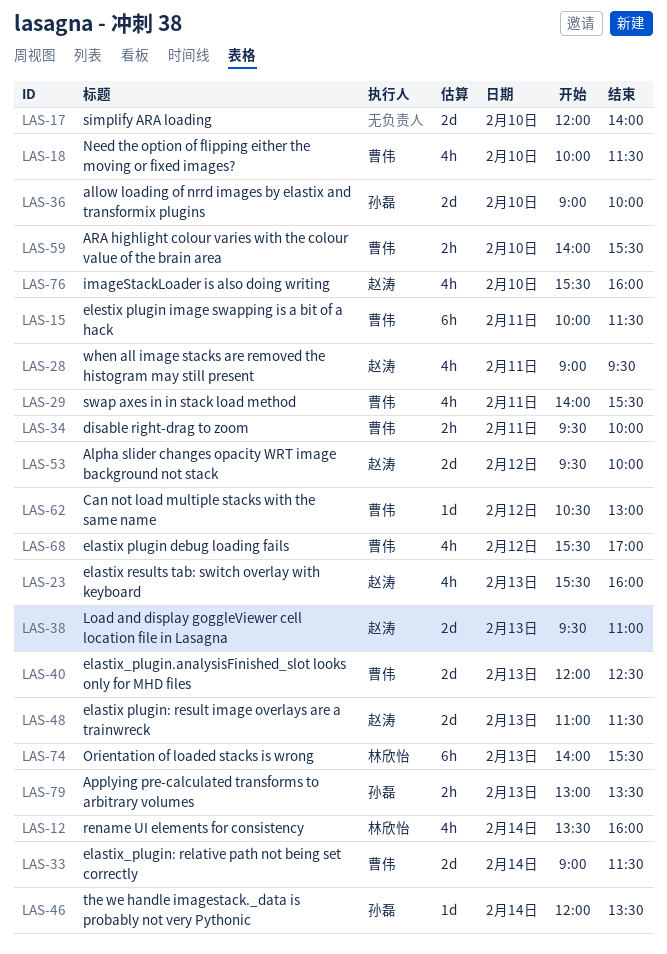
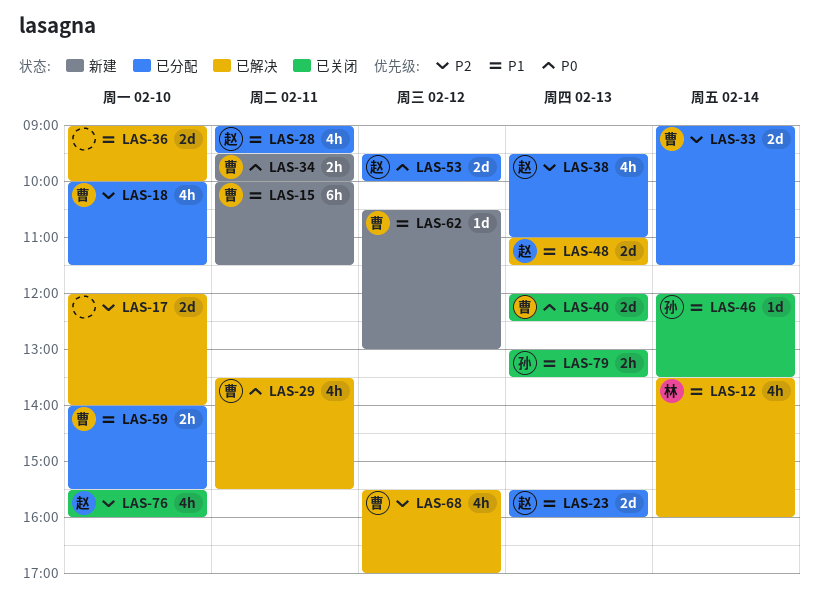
LAS-23, estimate: 4h -> 2d
LAS-29, begins: 14:00 -> 13:30
LAS-36, owner: 孙磊 -> none
LAS-38, estimate: 2d -> 4h
LAS-74: present -> none

